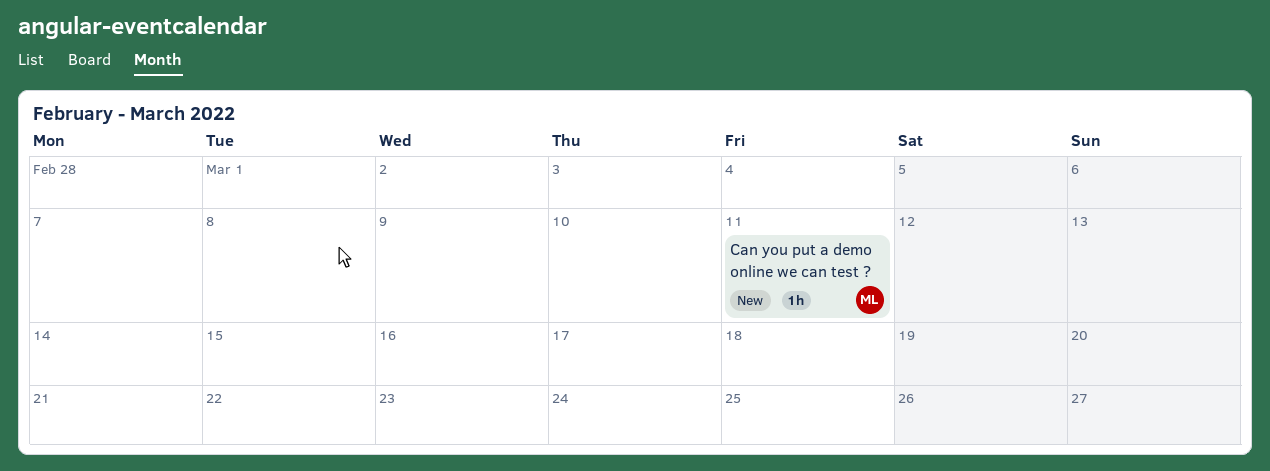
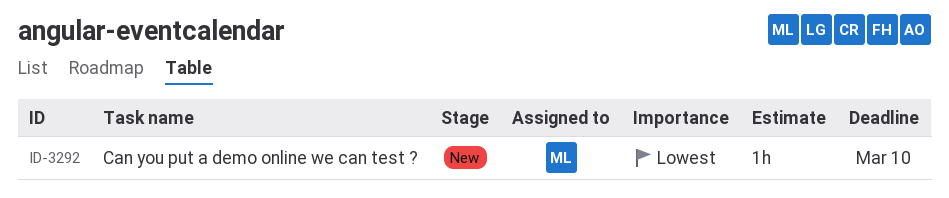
Can you put a demo online we can test ?, due: Mar 11 -> Mar 10

